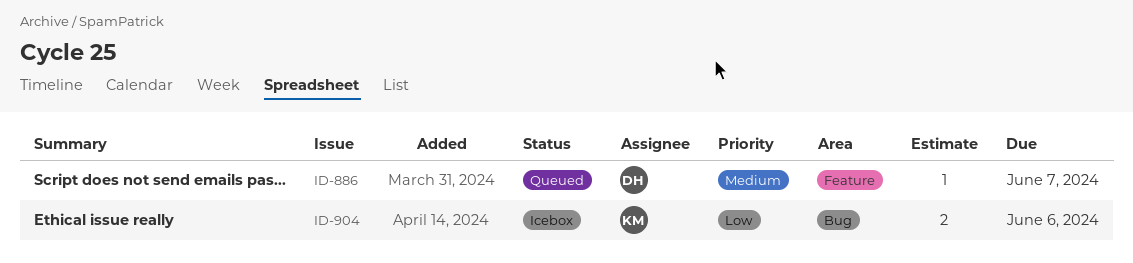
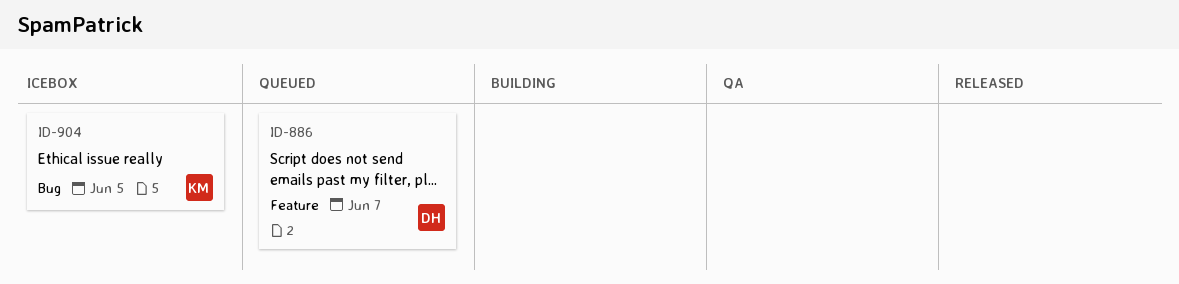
ID-904, due: Jun 6 -> Jun 5

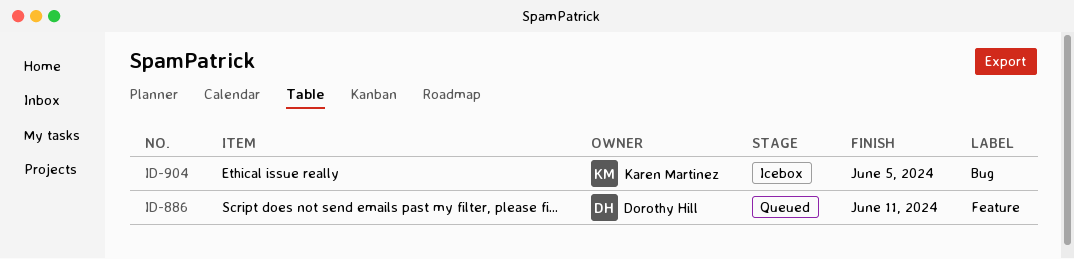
ID-886, due: Jun 7 -> Jun 11

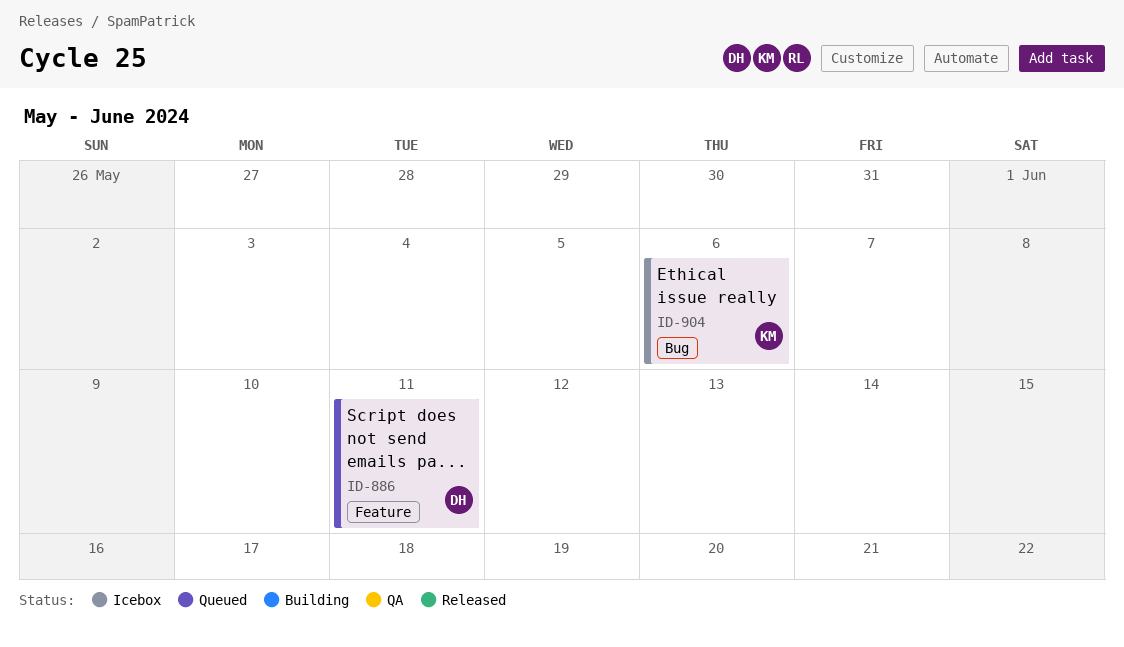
ID-904, due: Jun 5 -> Jun 6

